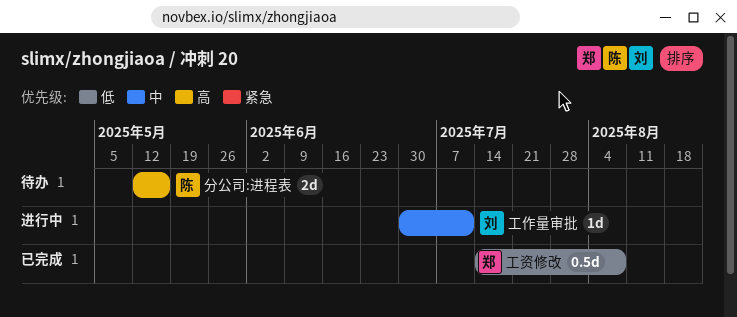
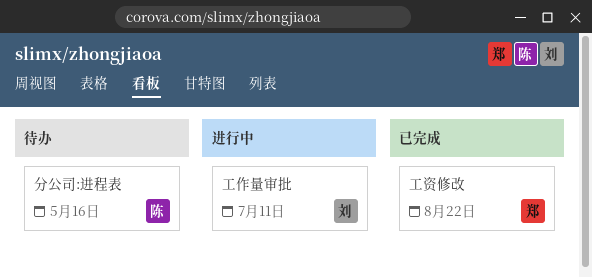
工资修改, due: Aug 8 -> Aug 22

